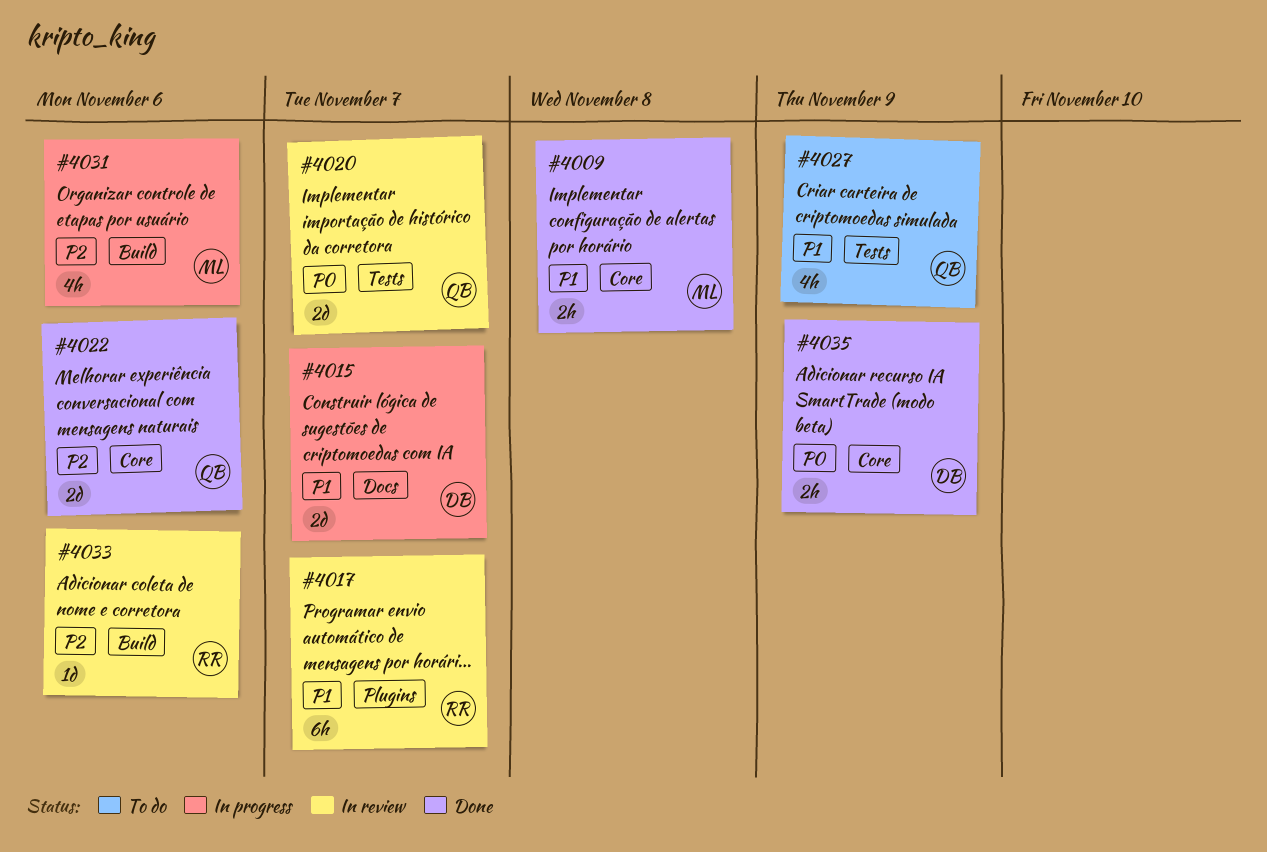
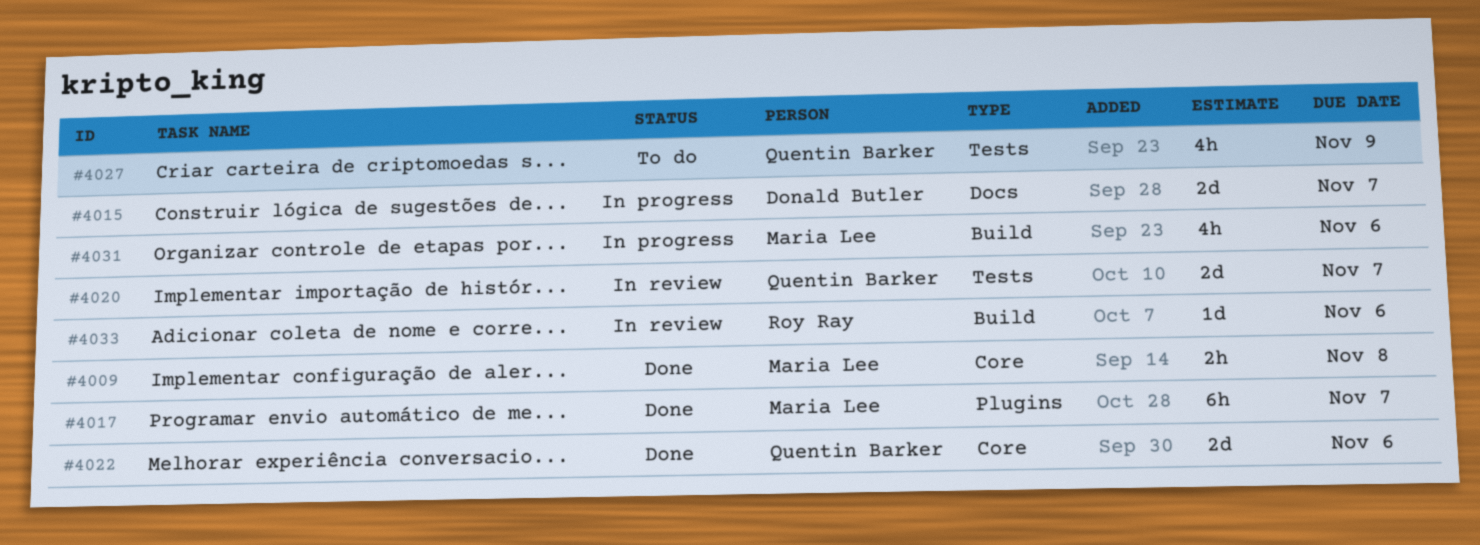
#4017, status: In review -> Done
#4017, owner: Roy Ray -> Maria Lee
#4035: present -> none

